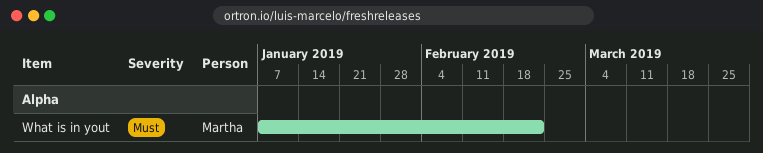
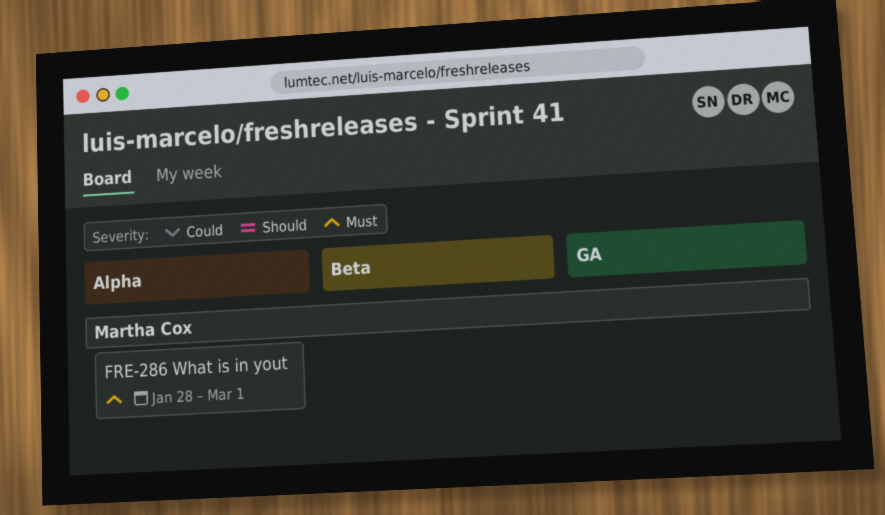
What is in yout, start: Jan 7 -> Jan 28
What is in yout, due: Feb 22 -> Mar 1

